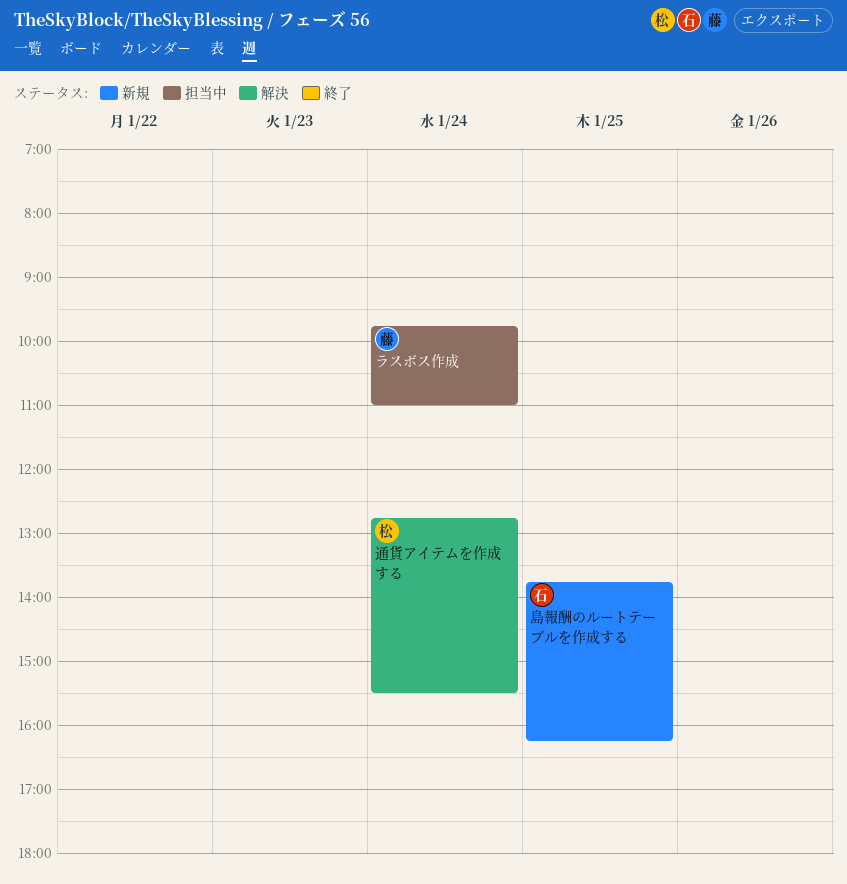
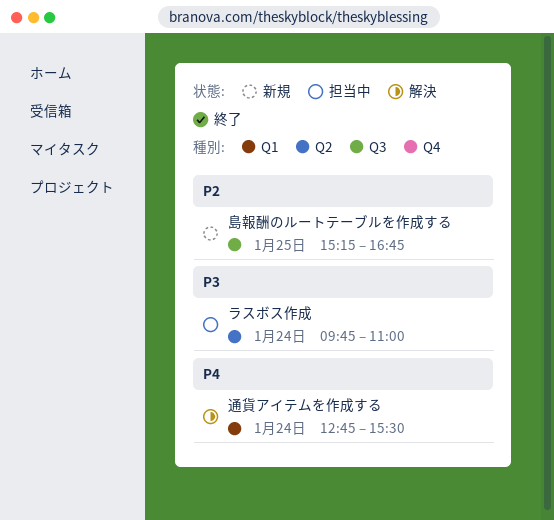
島報酬のルートテーブルを作成する, begins: 13:45 -> 15:15
島報酬のルートテーブルを作成する, ends: 16:15 -> 16:45

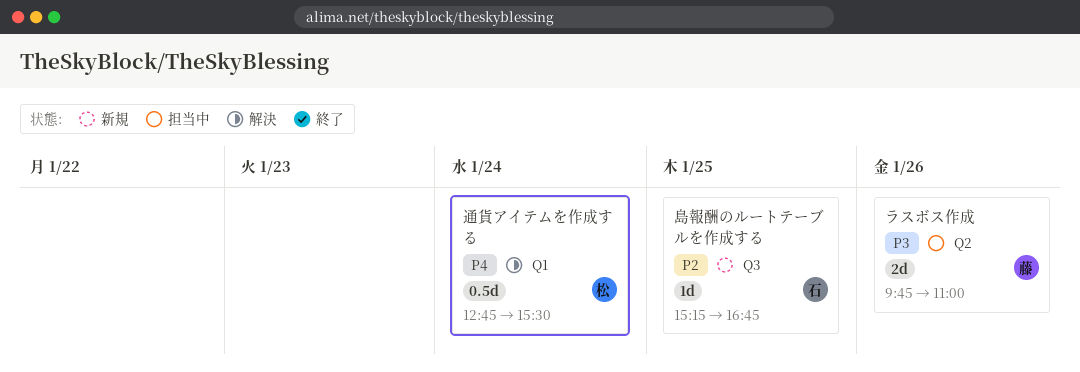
ラスボス作成, day: Jan 24 -> Jan 26

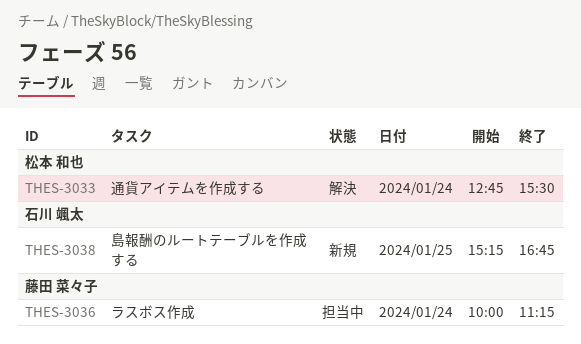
ラスボス作成, day: Jan 26 -> Jan 24
ラスボス作成, begins: 09:45 -> 10:00
ラスボス作成, ends: 11:00 -> 11:15

